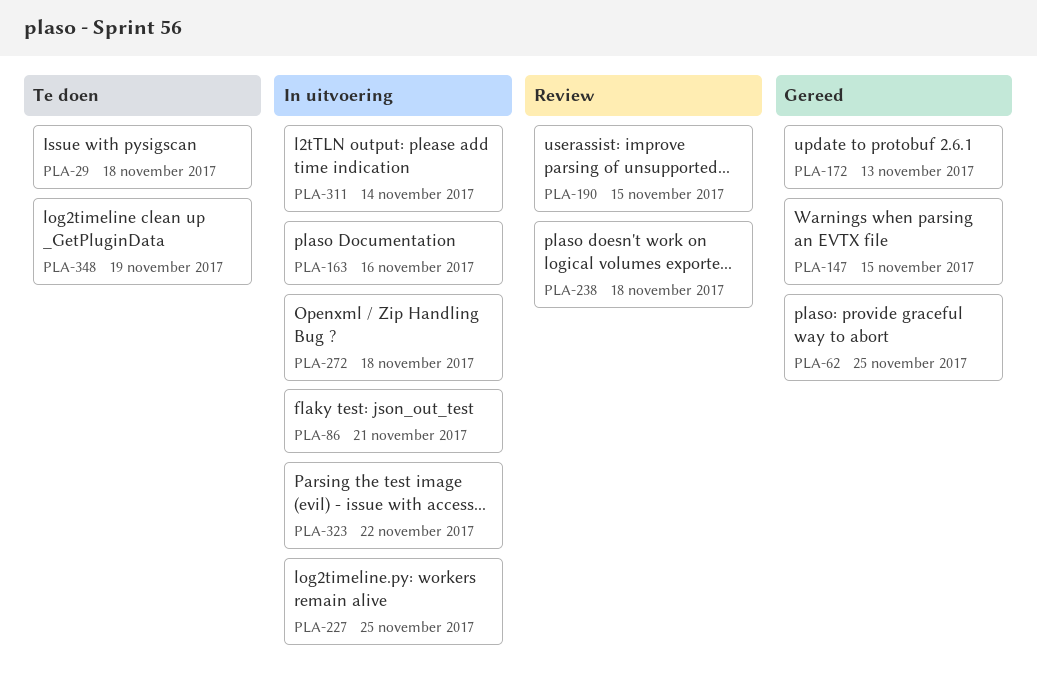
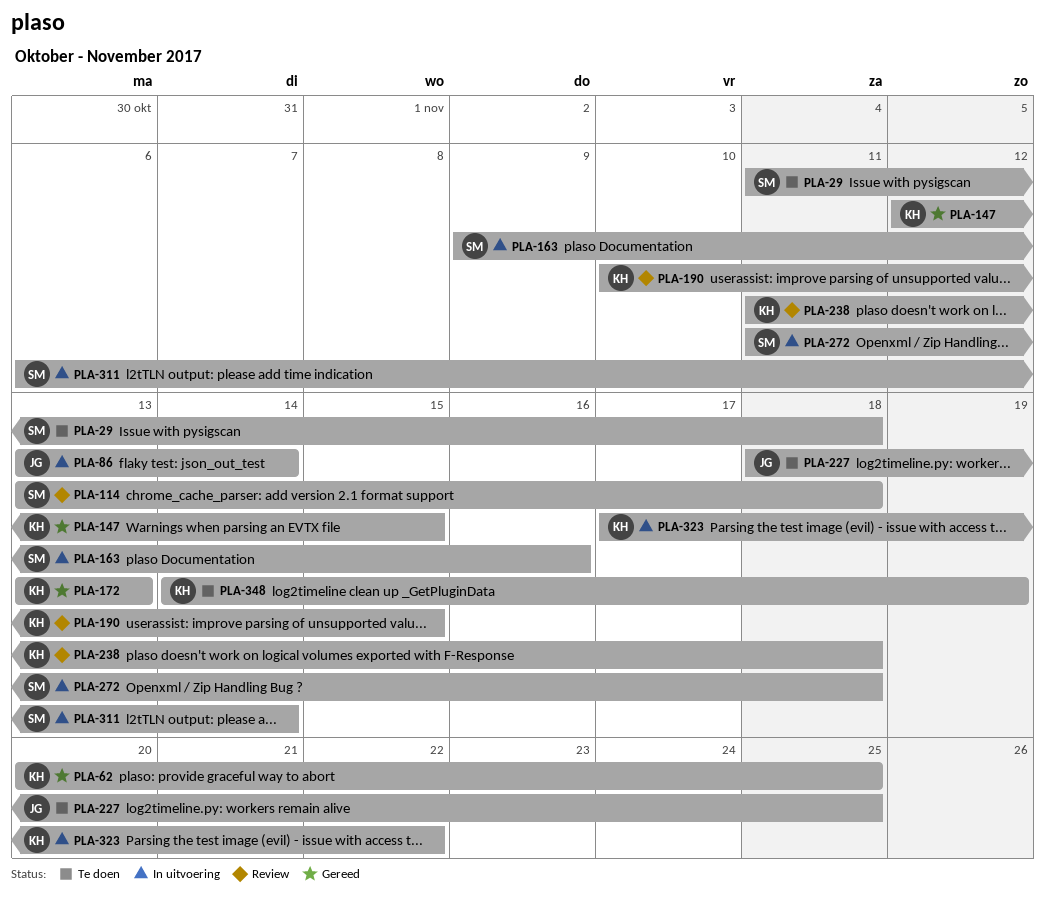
PLA-86, due: Nov 21 -> Nov 14
PLA-114: none -> present
PLA-227, status: In uitvoering -> Te doen

